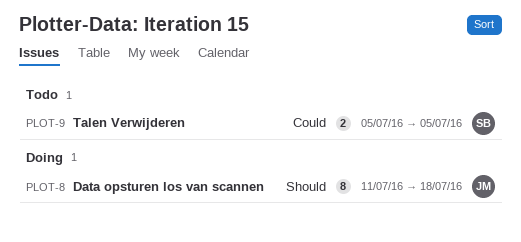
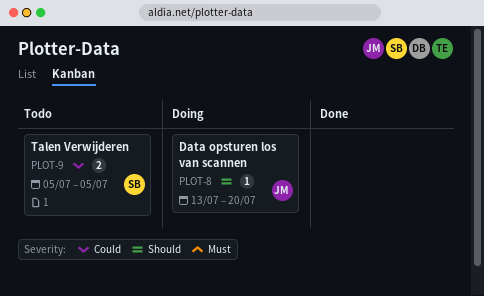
PLOT-8, estimate: 8 -> 1
PLOT-8, start: Jul 11 -> Jul 13
PLOT-8, due: Jul 18 -> Jul 20

